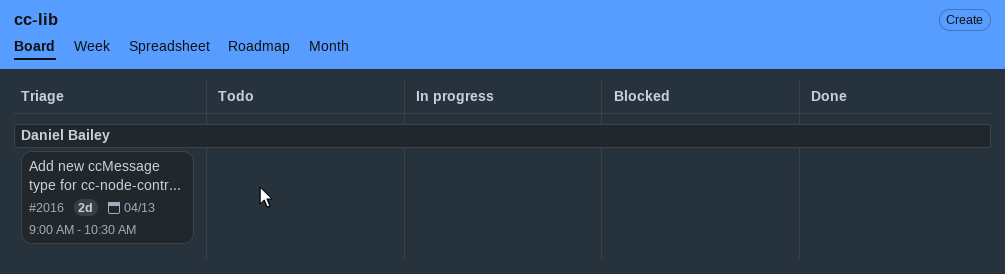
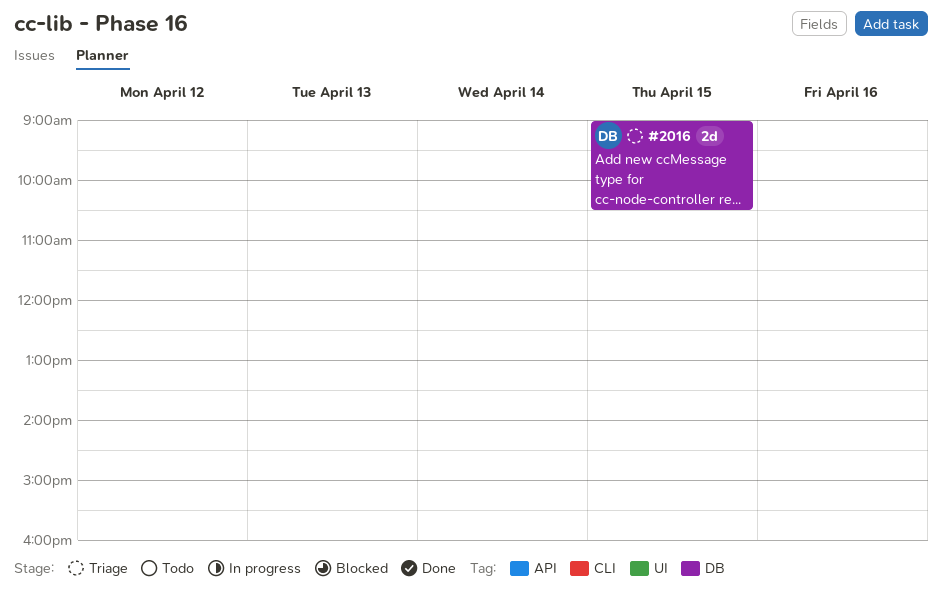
#2016, day: Apr 13 -> Apr 15

